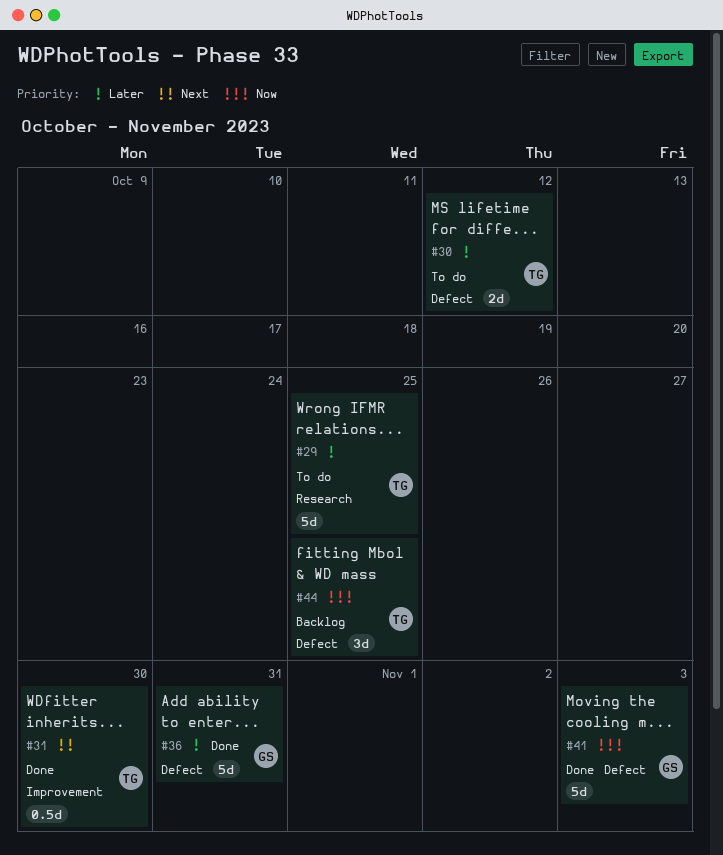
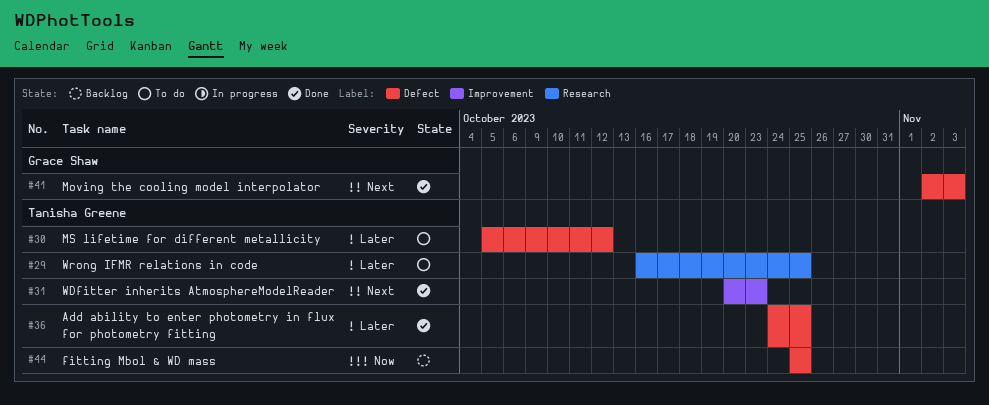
#31, due: Oct 30 -> Oct 23
#36, owner: Grace Shaw -> Tanisha Greene
#36, due: Oct 31 -> Oct 25
#41, priority: Now -> Next

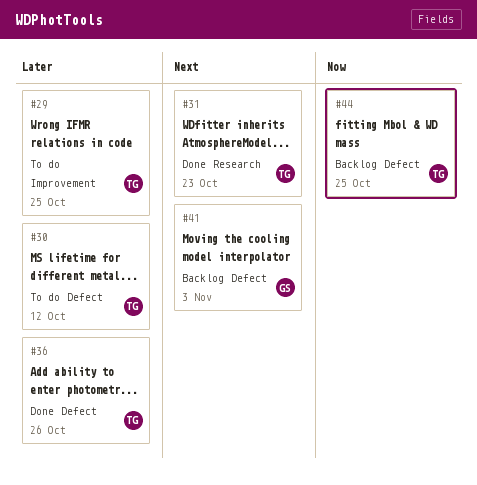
#29, label: Research -> Improvement
#31, label: Improvement -> Research
#36, due: Oct 25 -> Oct 26
#41, status: Done -> Backlog

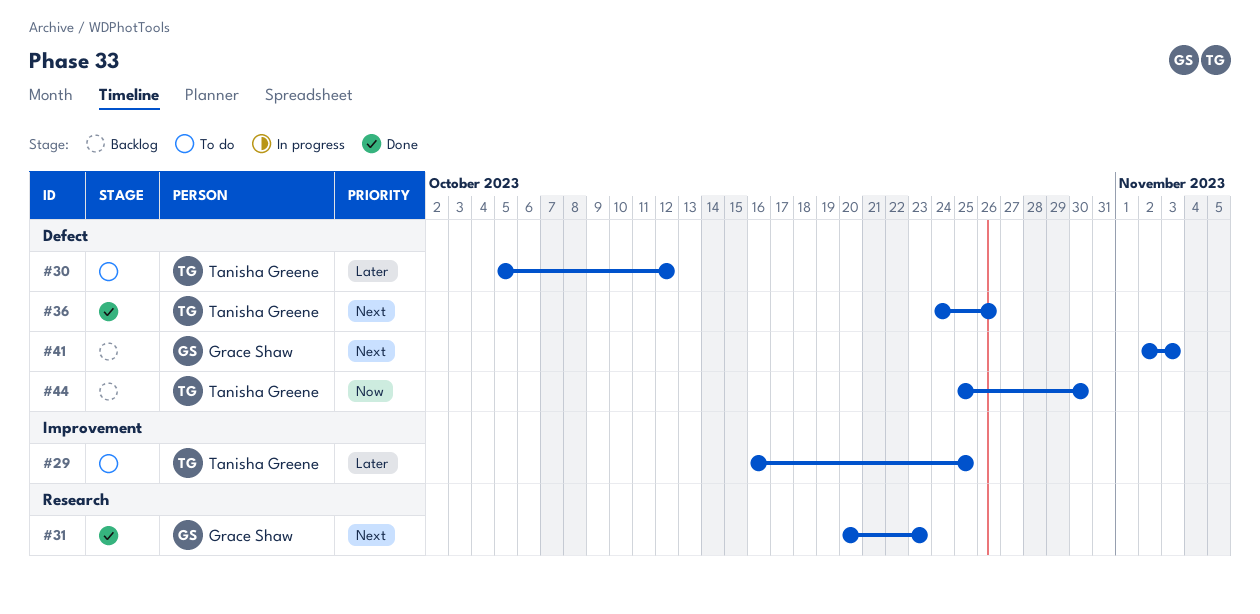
#31, owner: Tanisha Greene -> Grace Shaw
#36, priority: Later -> Next
#44, due: Oct 25 -> Oct 30

